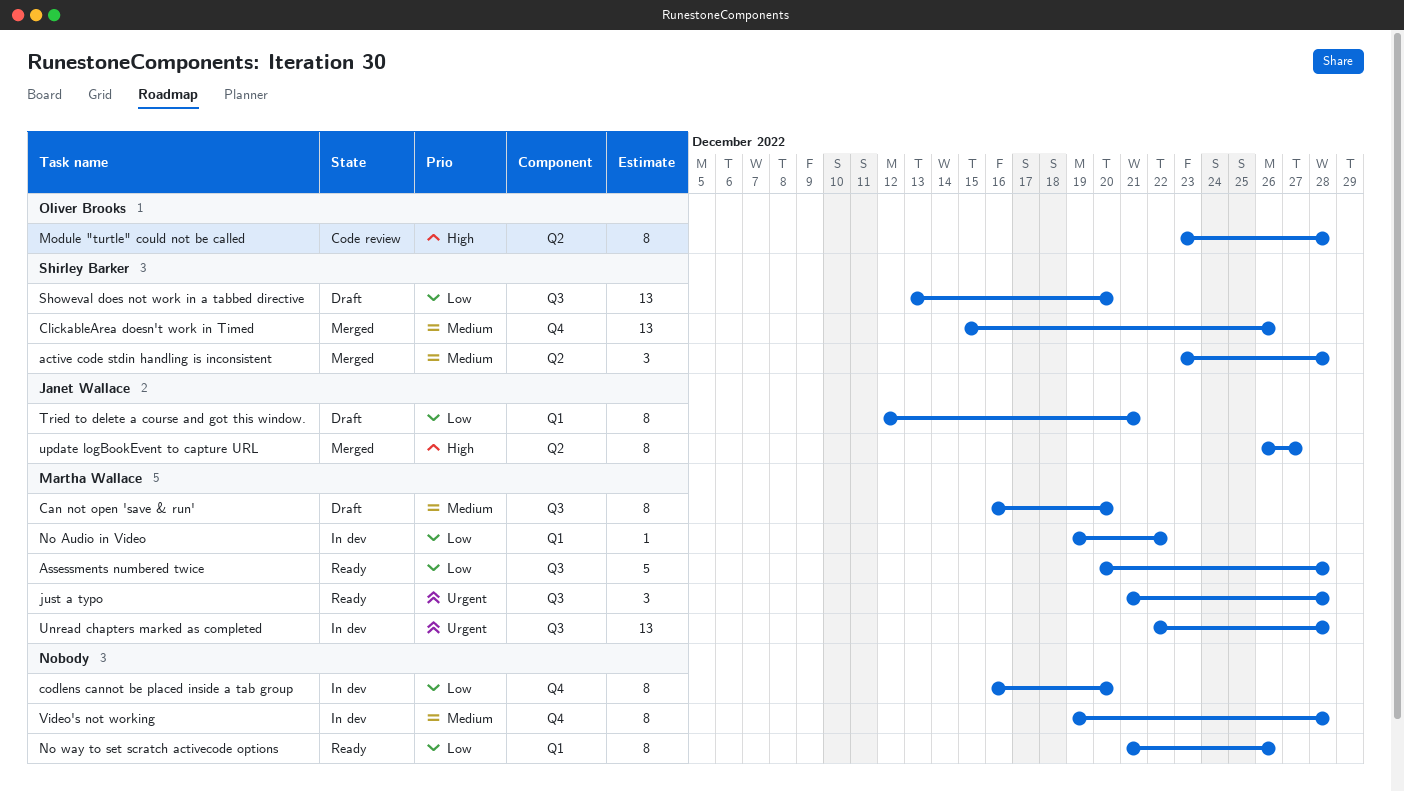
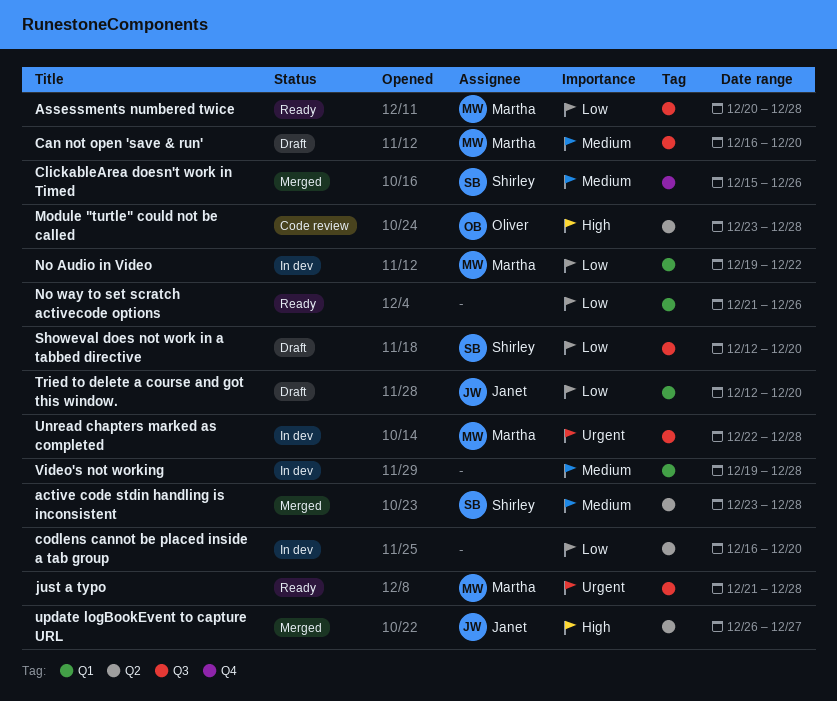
codlens cannot be placed inside a tab group, label: Q4 -> Q2
Showeval does not work in a tabbed directive, start: Dec 13 -> Dec 12
Tried to delete a course and got this window., due: Dec 21 -> Dec 20
Video's not working, label: Q4 -> Q1

